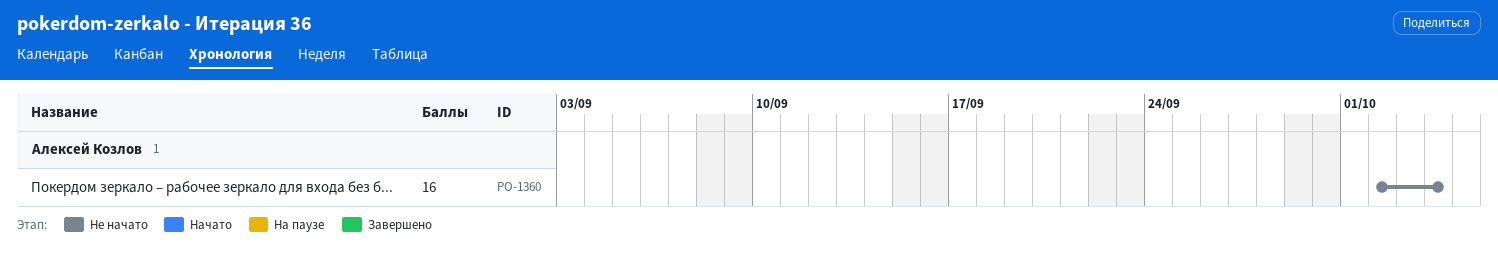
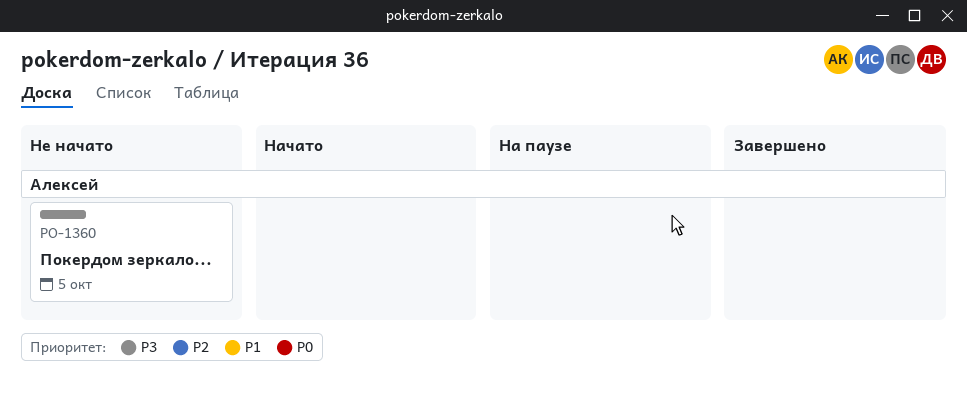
PO-1360, due: Oct 4 -> Oct 5

